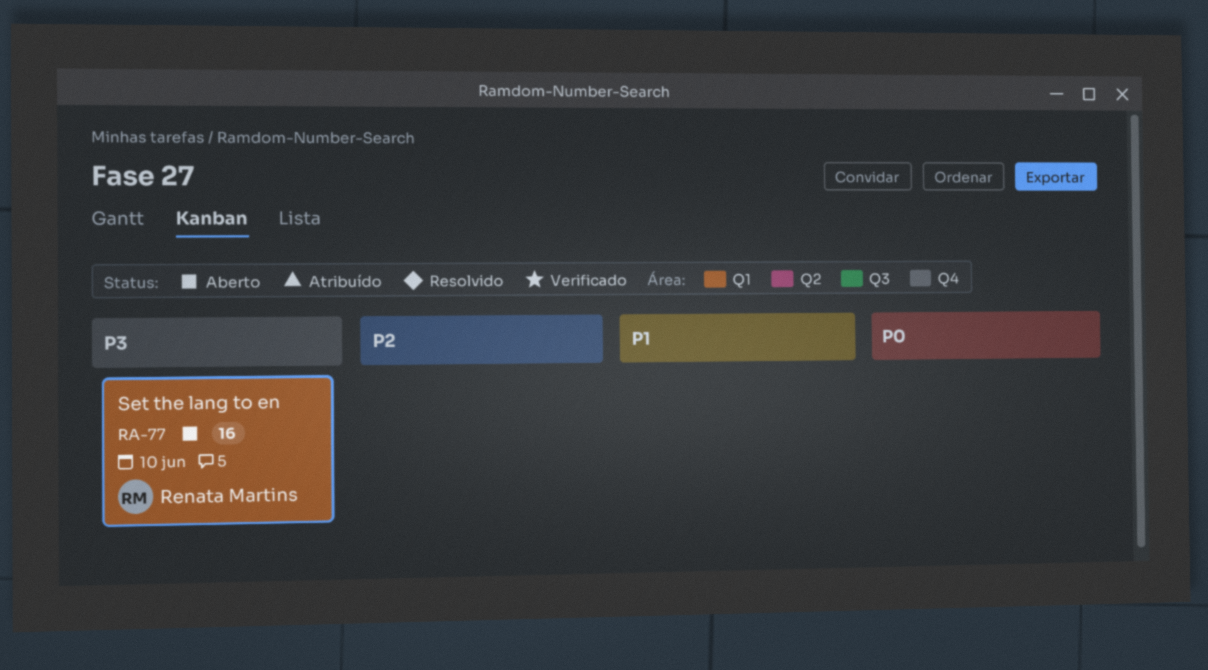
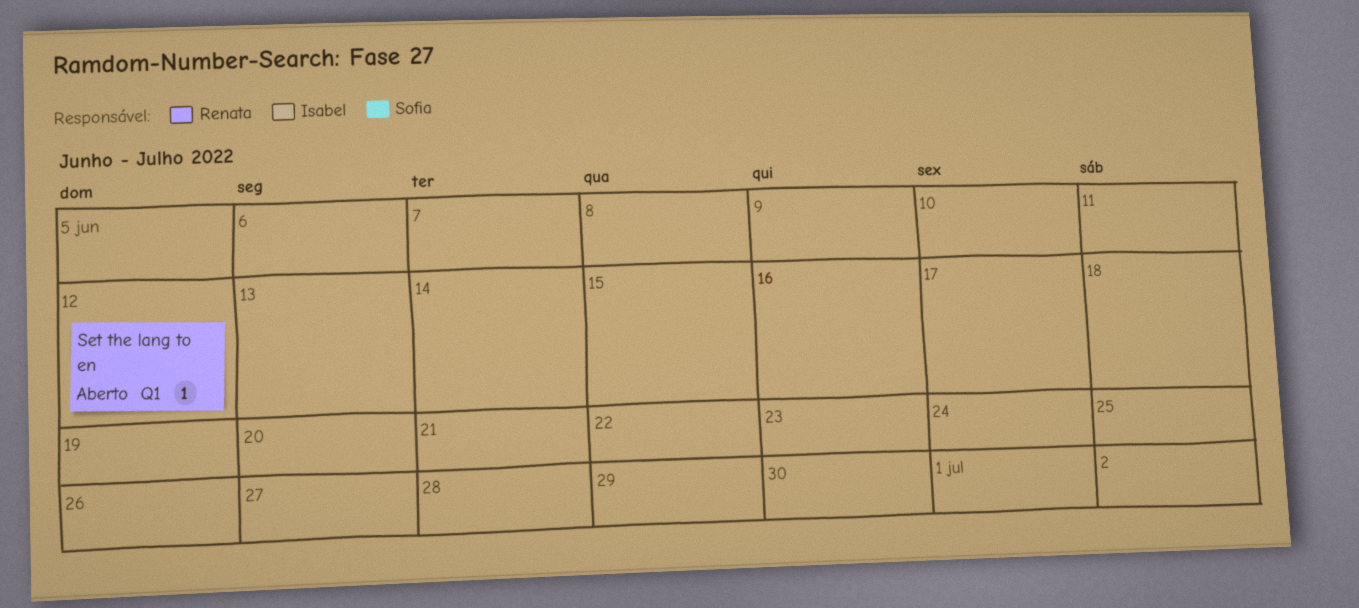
Set the lang to en, estimate: 16 -> 1
Set the lang to en, due: Jun 10 -> Jun 12

